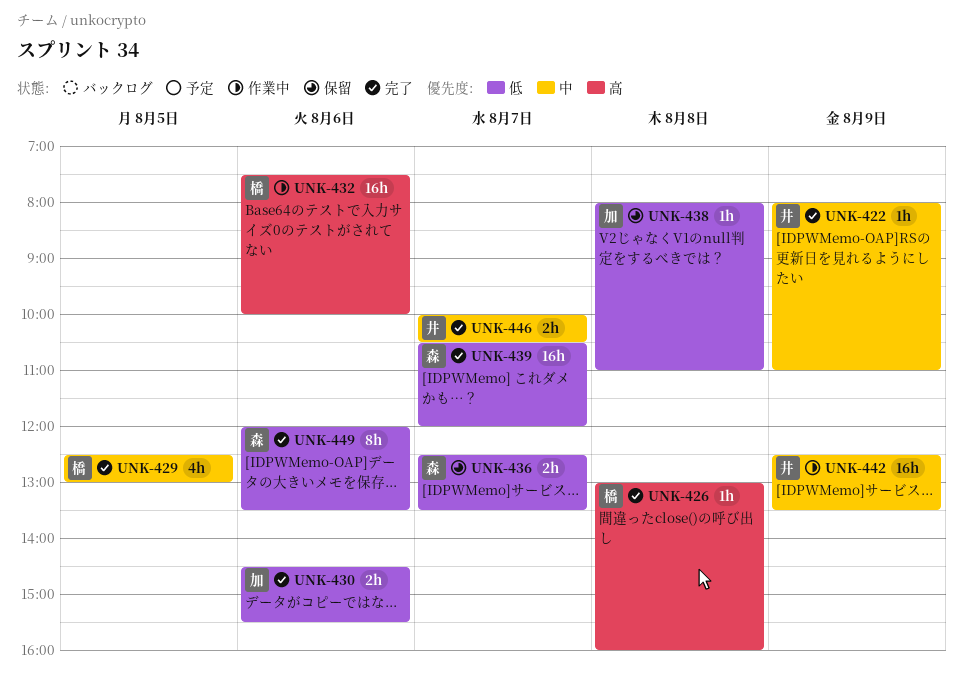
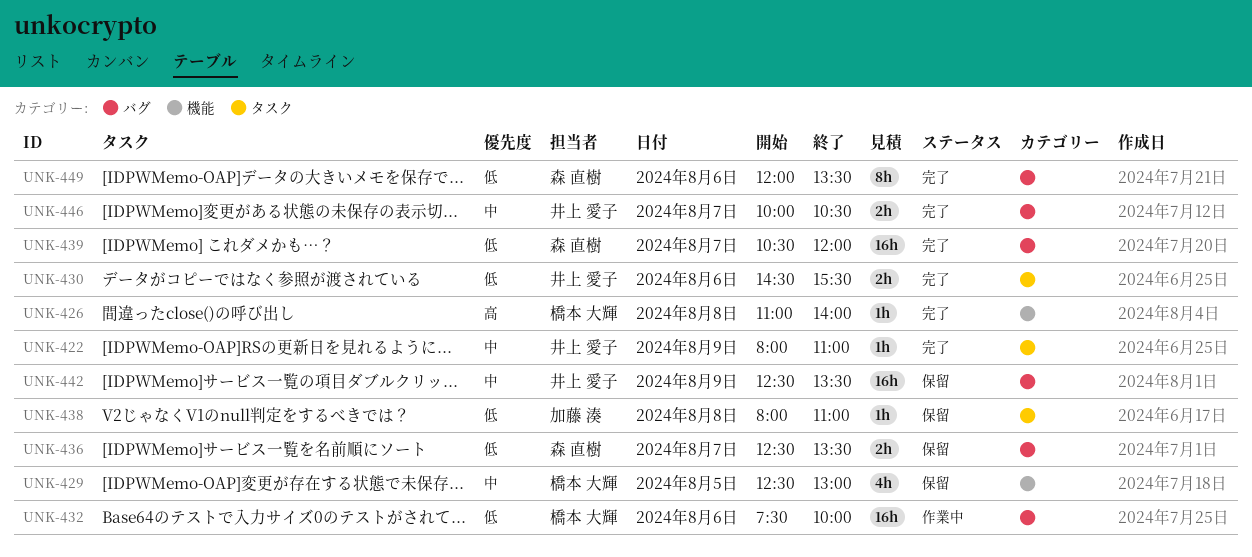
UNK-426, begins: 13:00 -> 11:00
UNK-426, ends: 16:00 -> 14:00
UNK-429, status: 完了 -> 保留
UNK-430, owner: 加藤 湊 -> 井上 愛子
UNK-432, priority: 高 -> 低
UNK-442, status: 作業中 -> 保留

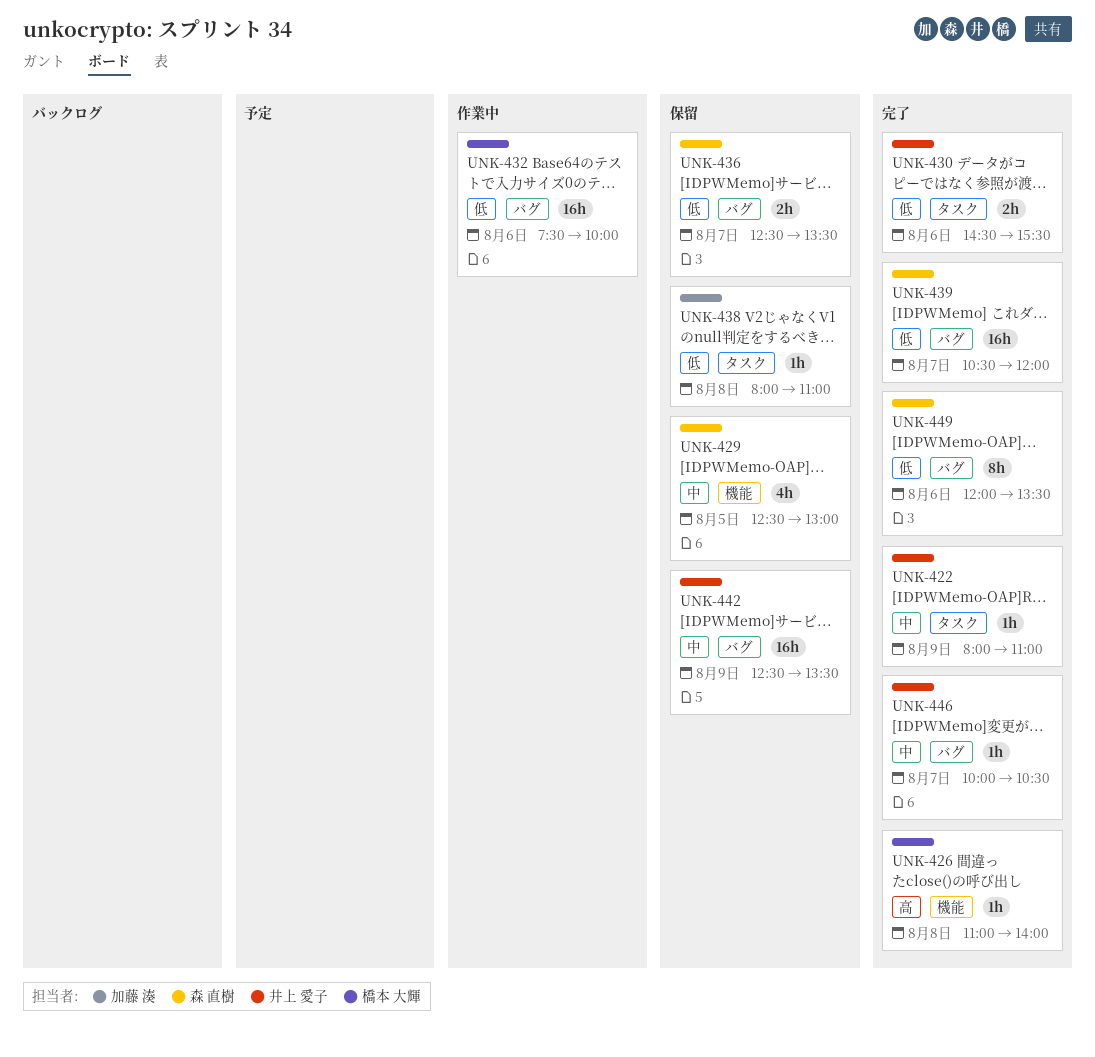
UNK-429, owner: 橋本 大輝 -> 森 直樹
UNK-446, estimate: 2h -> 1h

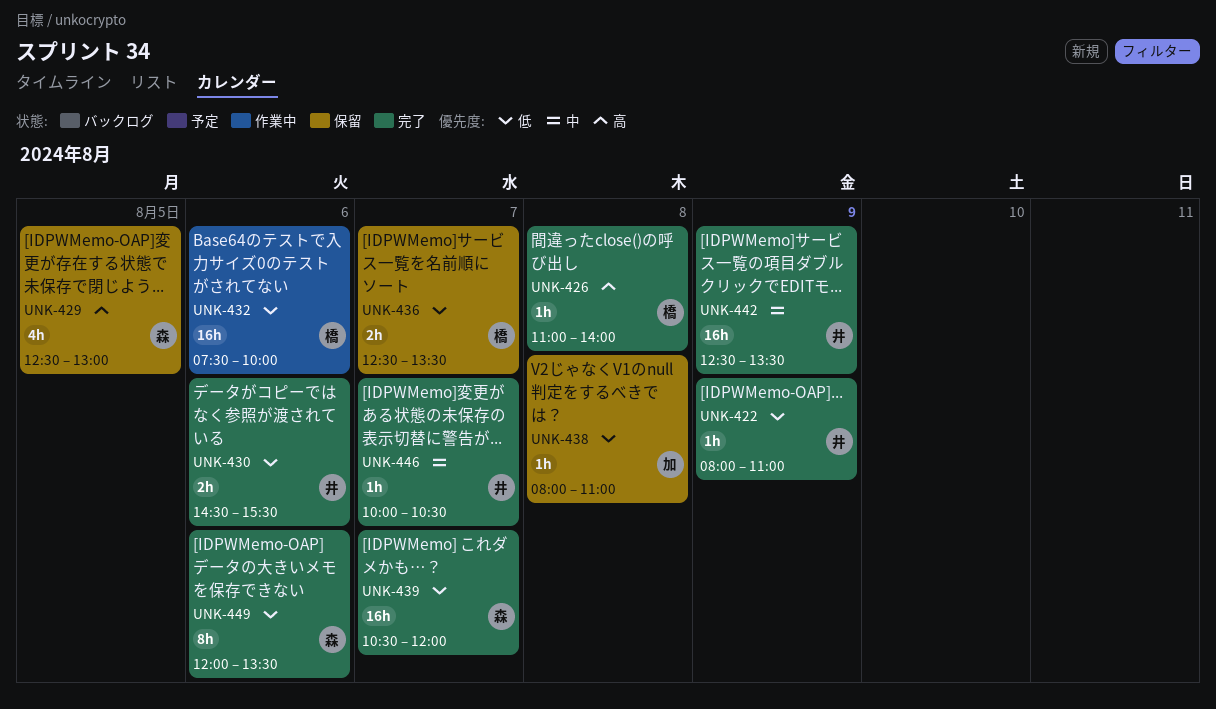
UNK-422, priority: 中 -> 低
UNK-429, priority: 中 -> 高
UNK-436, owner: 森 直樹 -> 橋本 大輝
UNK-442, status: 保留 -> 完了

